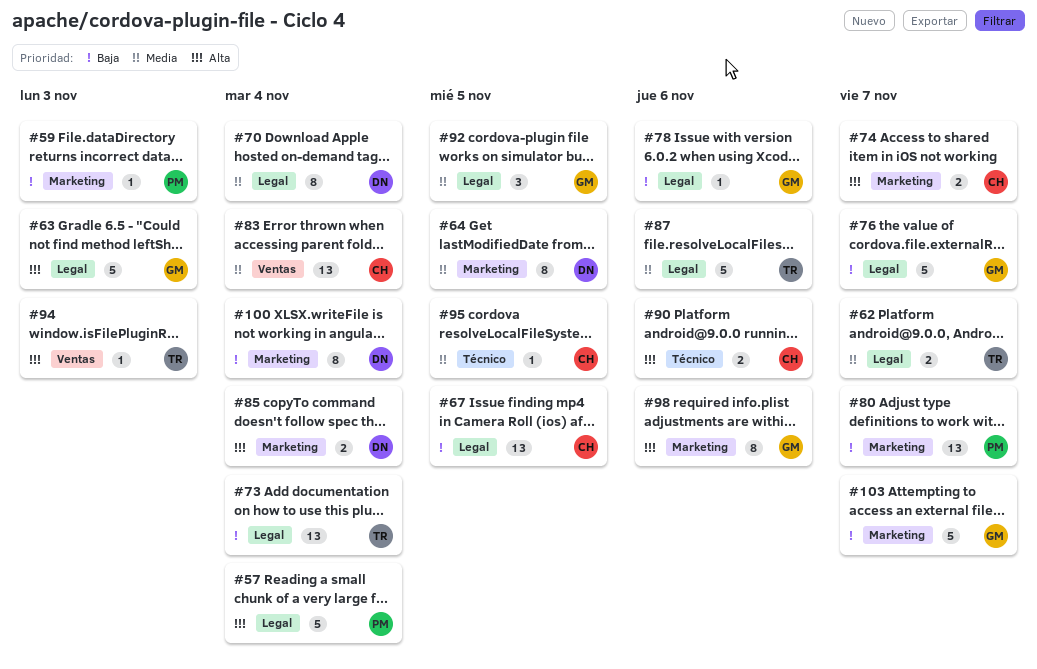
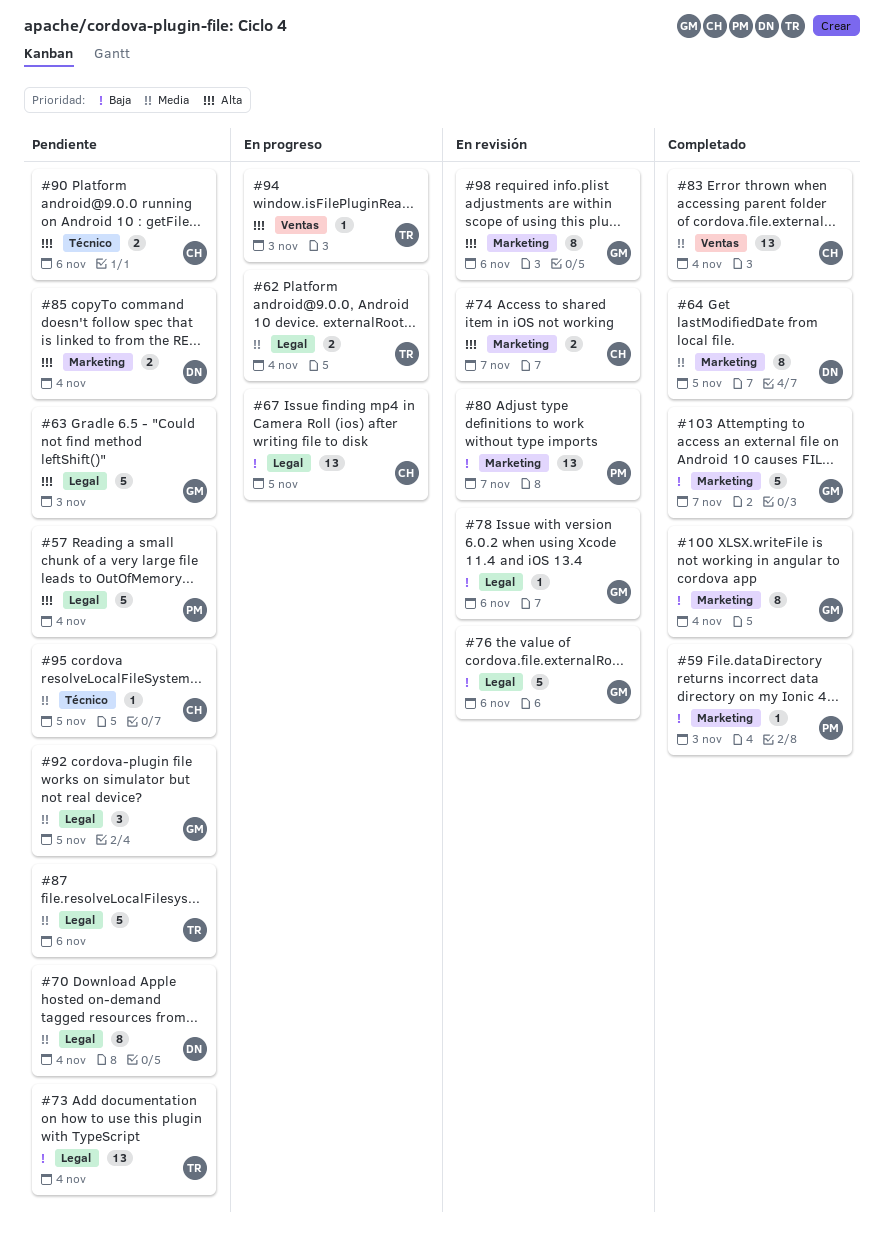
#62, due: Nov 7 -> Nov 4
#76, due: Nov 7 -> Nov 6
#100, owner: DN -> GM

